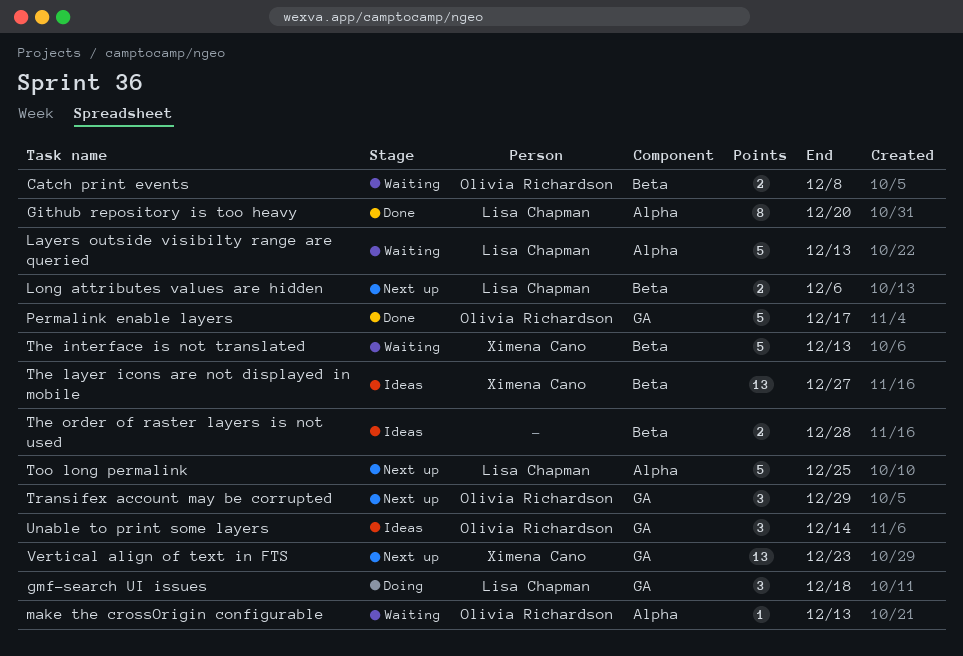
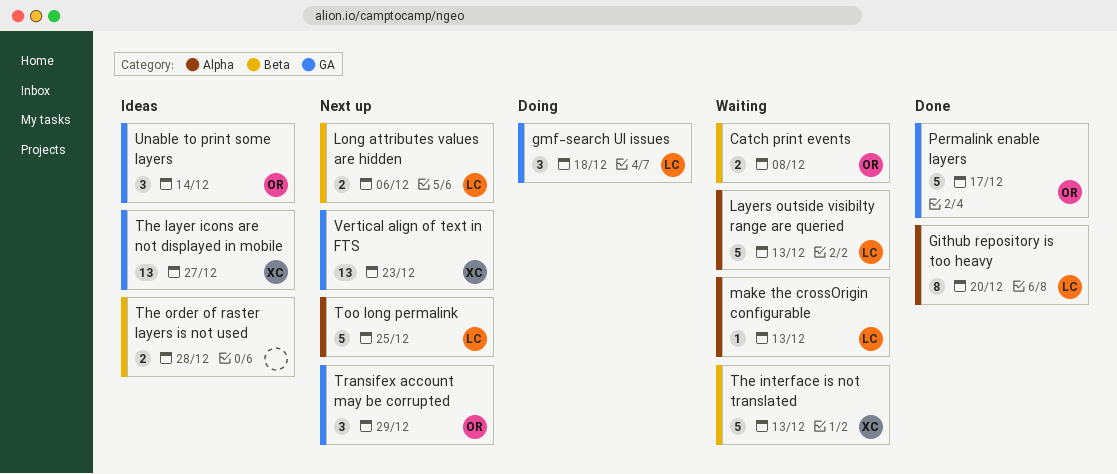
make the crossOrigin configurable, owner: Olivia Richardson -> Lisa Chapman
The layer icons are not displayed in mobile, label: Beta -> GA

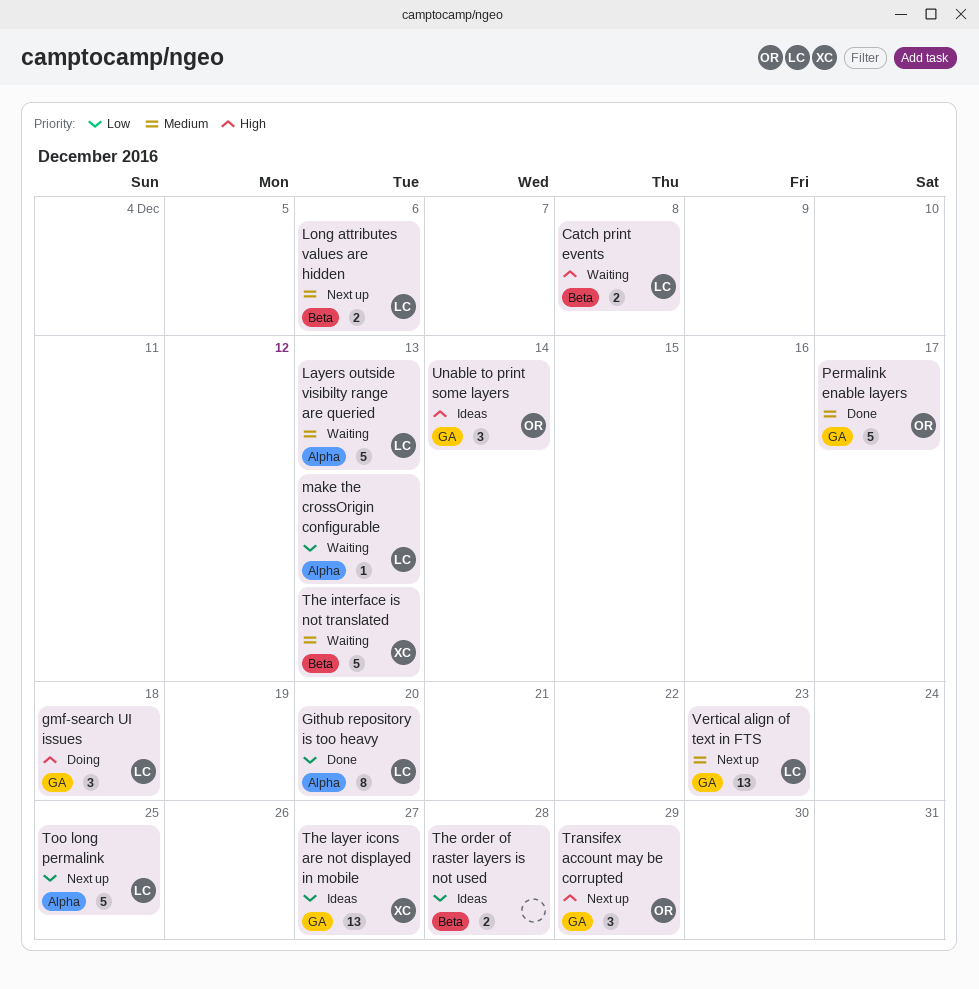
Catch print events, owner: OR -> LC
Vertical align of text in FTS, owner: XC -> LC

